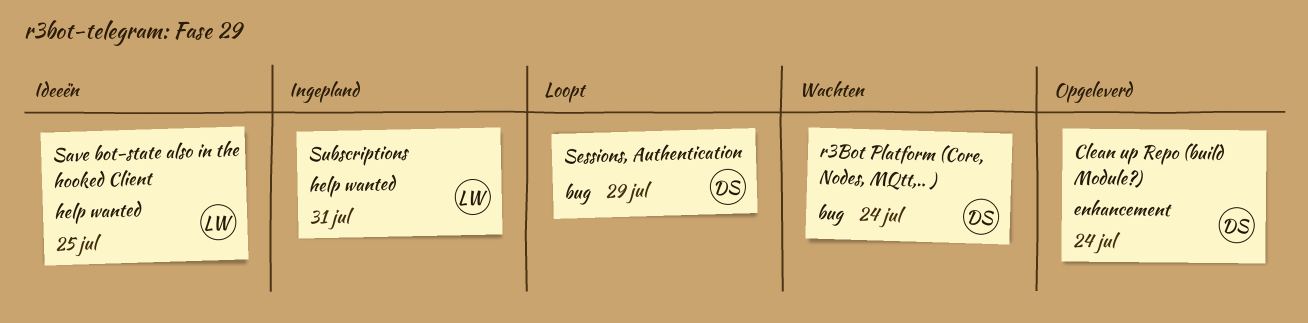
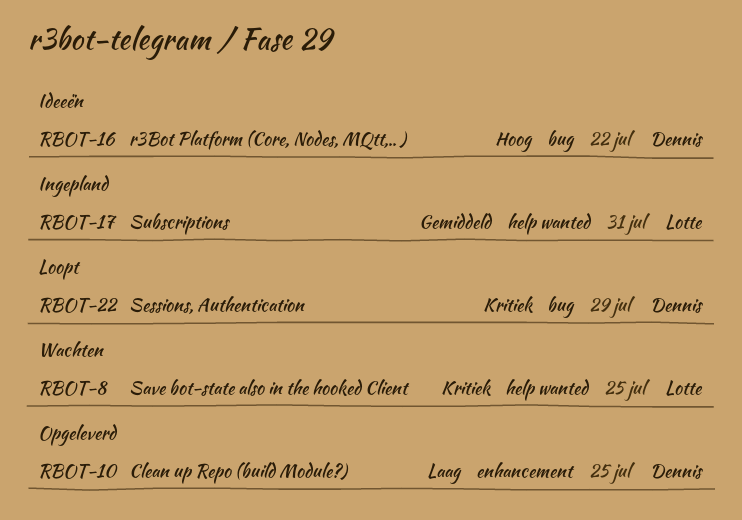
Clean up Repo (build Module?), due: Jul 24 -> Jul 25
r3Bot Platform (Core, Nodes, MQtt,.. ), status: Wachten -> Ideeën
r3Bot Platform (Core, Nodes, MQtt,.. ), due: Jul 24 -> Jul 22
Save bot-state also in the hooked Client, status: Ideeën -> Wachten

